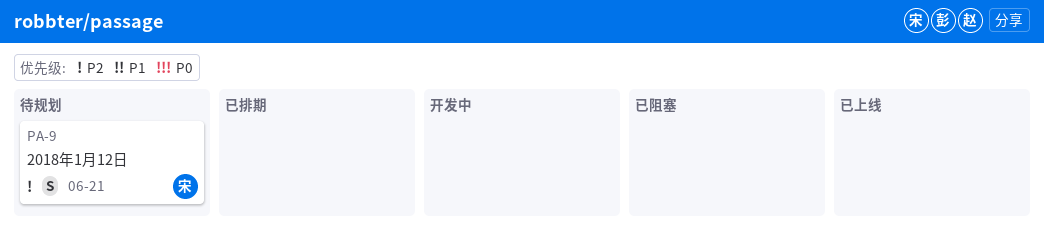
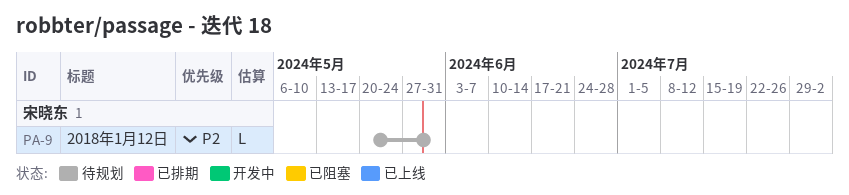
PA-9, estimate: S -> L
PA-9, due: Jun 21 -> May 31

